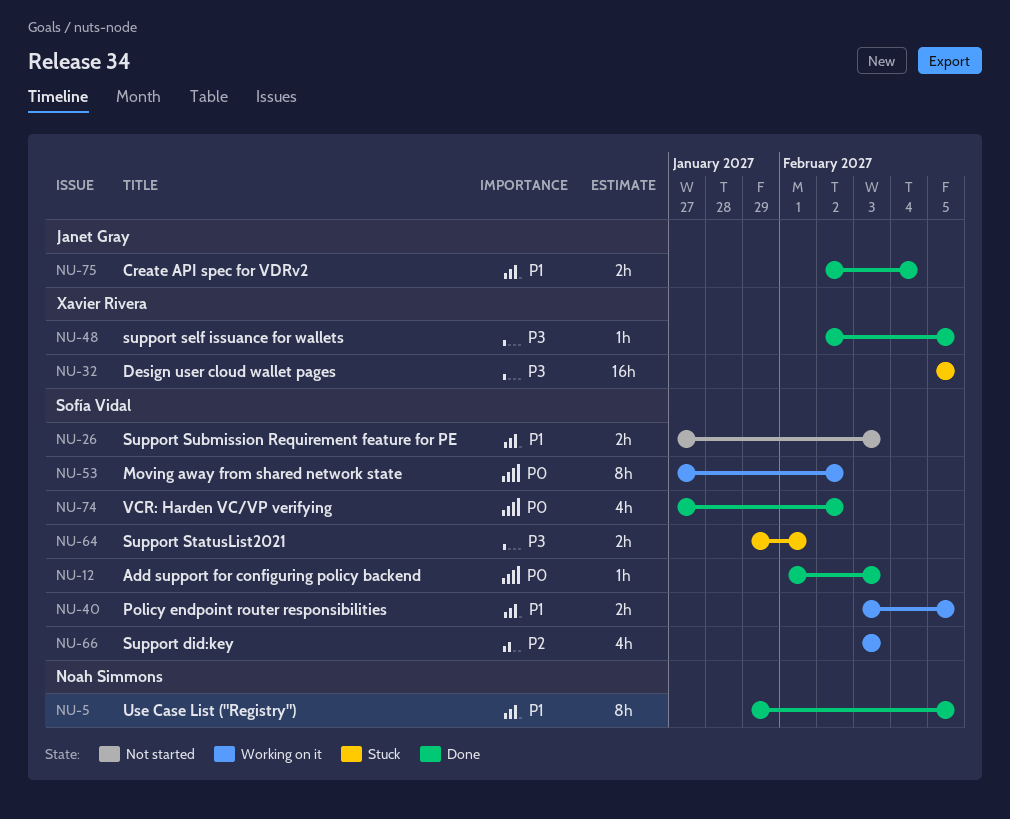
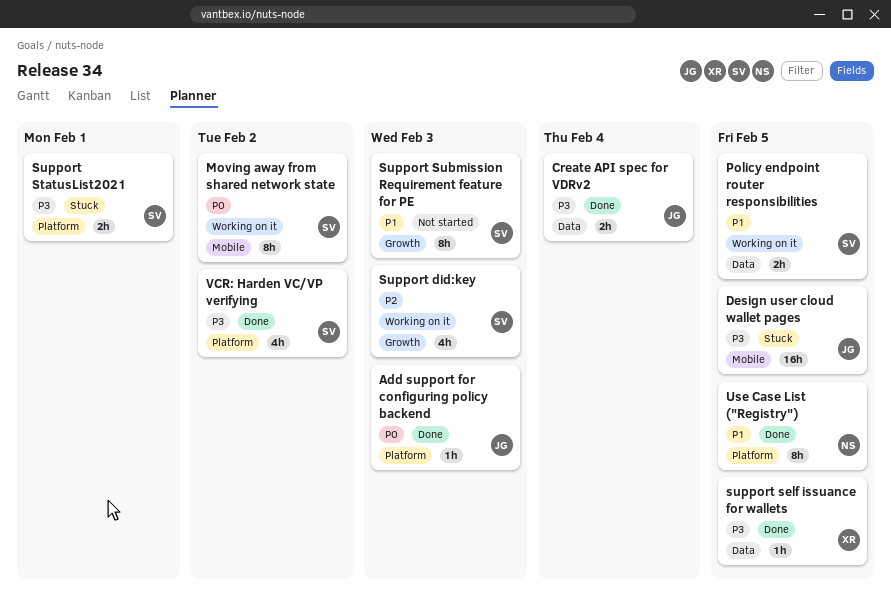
Add support for configuring policy backend, owner: Sofía Vidal -> Janet Gray
Create API spec for VDRv2, priority: P1 -> P3
Design user cloud wallet pages, owner: Xavier Rivera -> Janet Gray
Support Submission Requirement feature for PE, estimate: 2h -> 8h
VCR: Harden VC/VP verifying, priority: P0 -> P3

